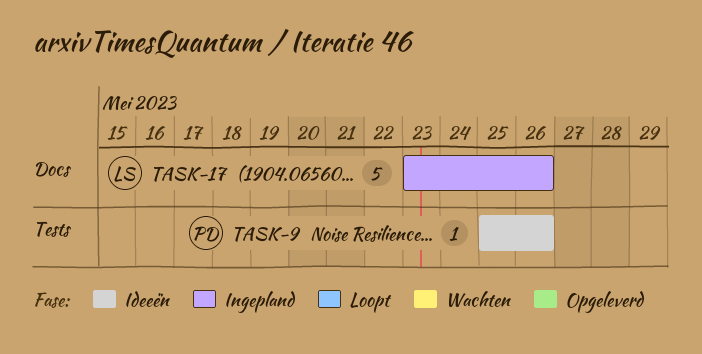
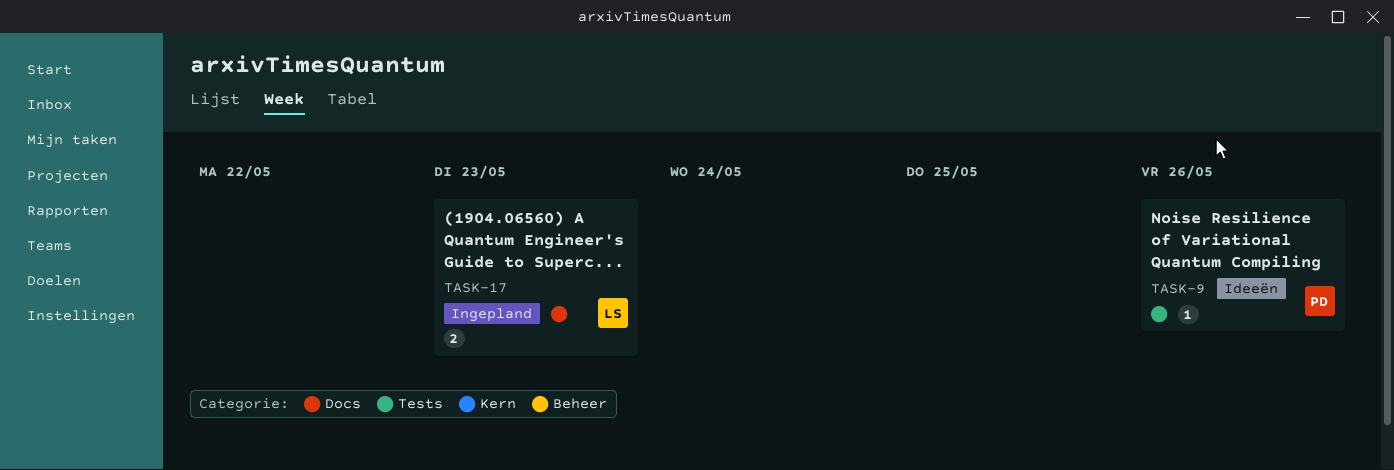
TASK-17, estimate: 5 -> 2
TASK-17, due: May 26 -> May 23

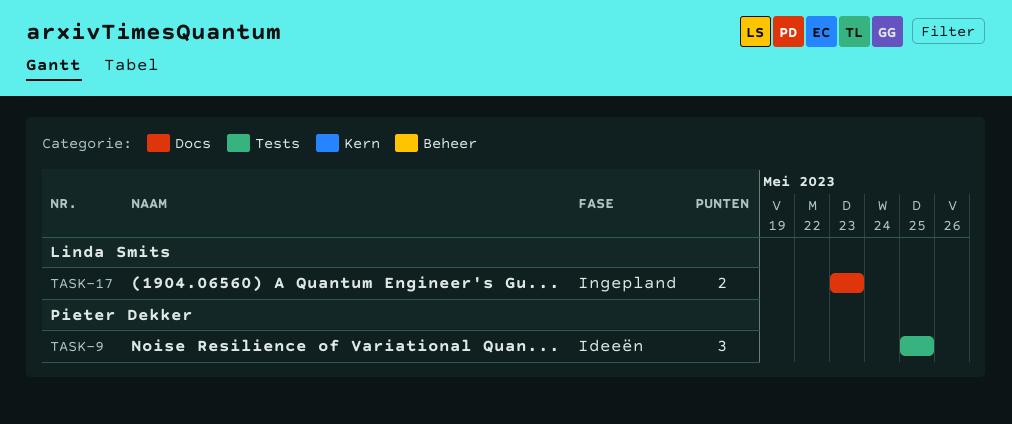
TASK-9, estimate: 1 -> 3
TASK-9, due: May 26 -> May 25

